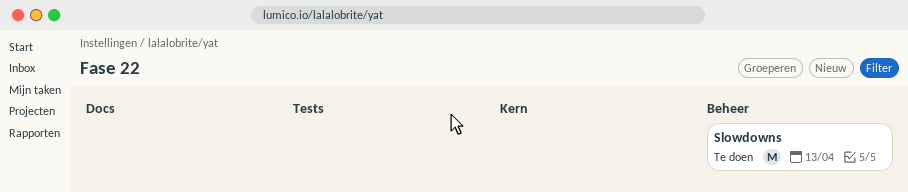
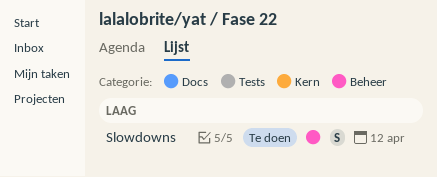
Slowdowns, estimate: M -> S
Slowdowns, due: Apr 13 -> Apr 12

